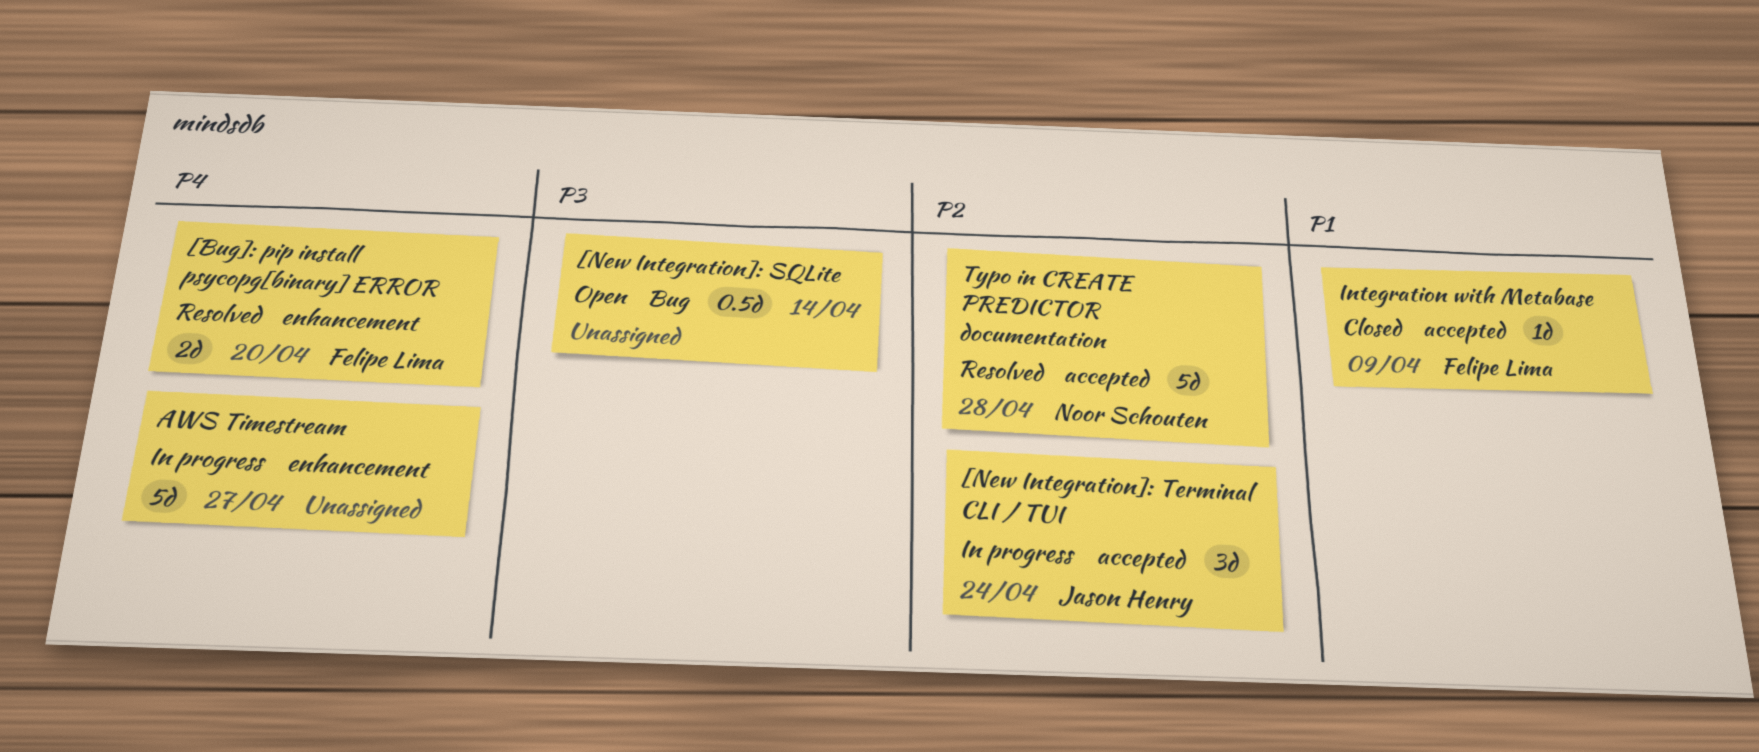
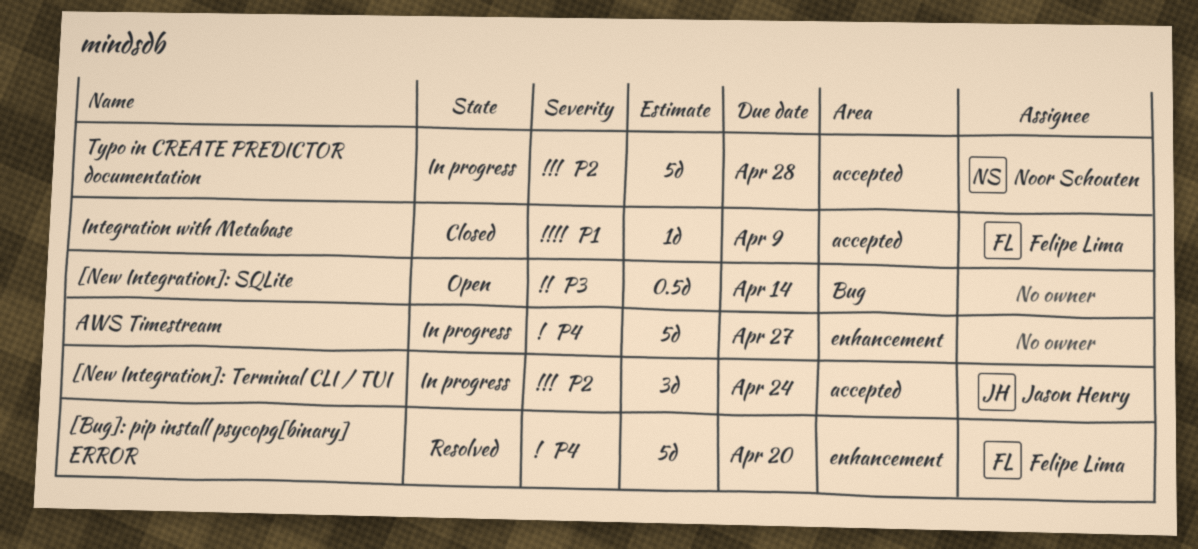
[Bug]: pip install psycopg[binary] ERROR, estimate: 2d -> 5d
Typo in CREATE PREDICTOR documentation, status: Resolved -> In progress

